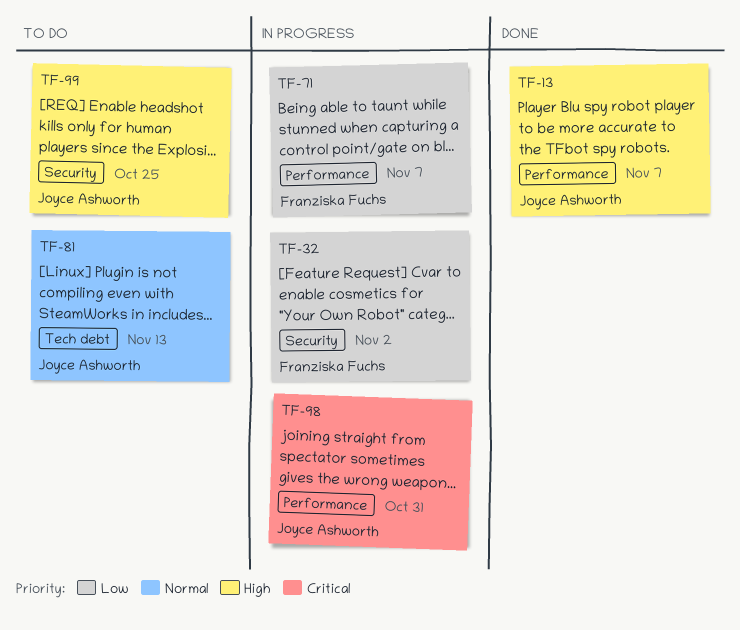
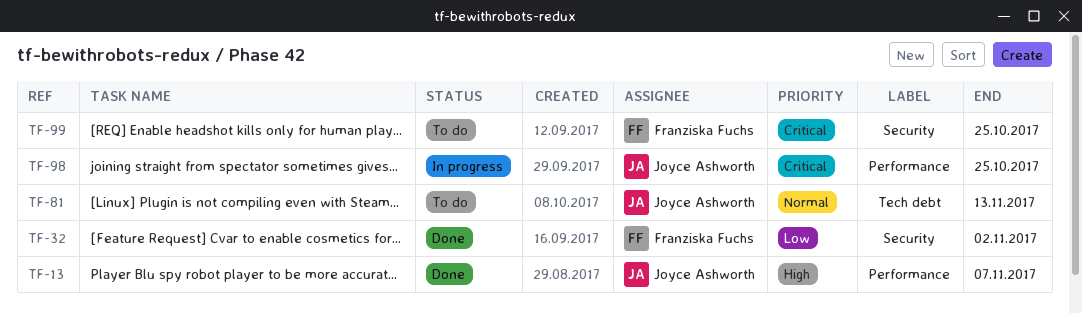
TF-32, status: In progress -> Done
TF-71: present -> none
TF-98, due: Oct 31 -> Oct 25
TF-99, owner: Joyce Ashworth -> Franziska Fuchs
TF-99, priority: High -> Critical

